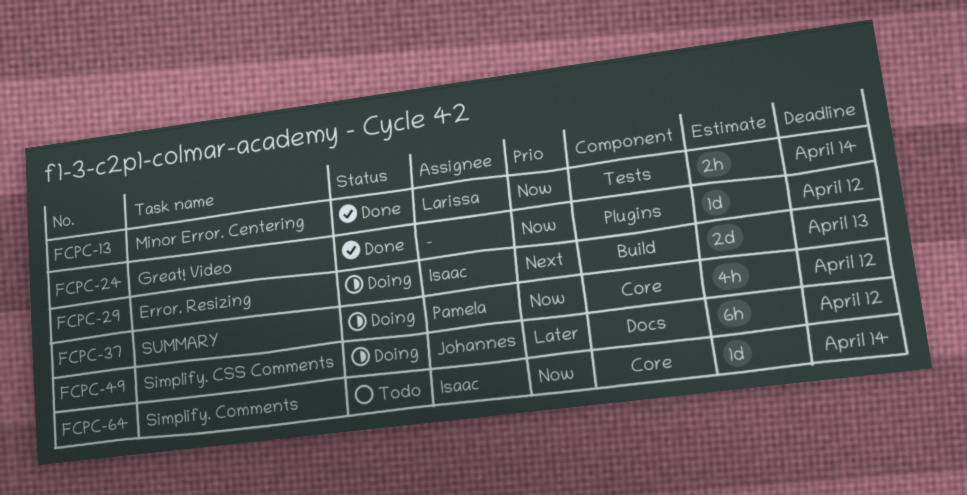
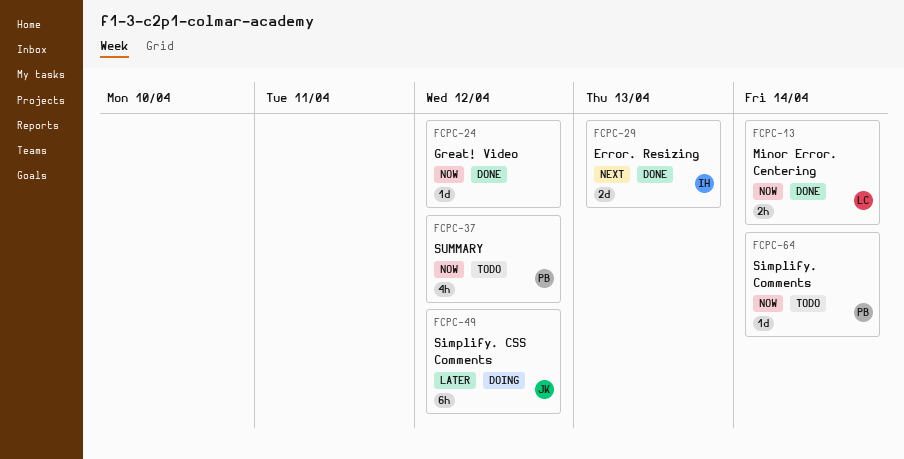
FCPC-29, status: Doing -> Done
FCPC-37, status: Doing -> Todo
FCPC-64, owner: Isaac -> Pamela

